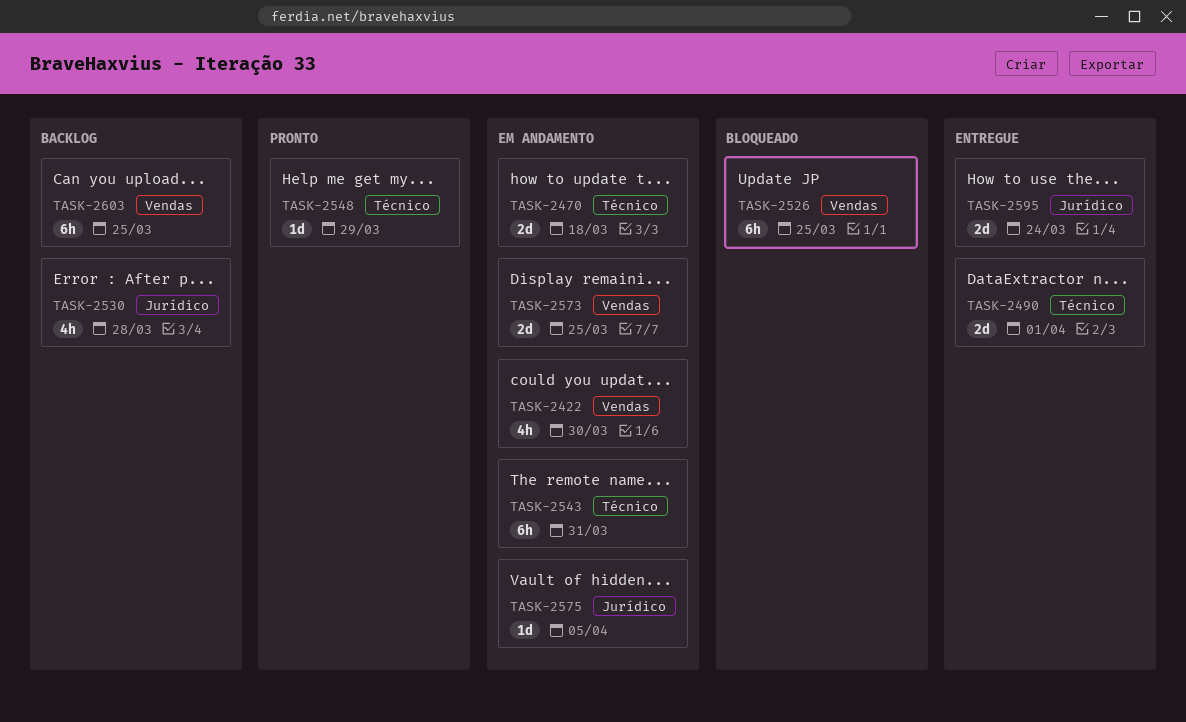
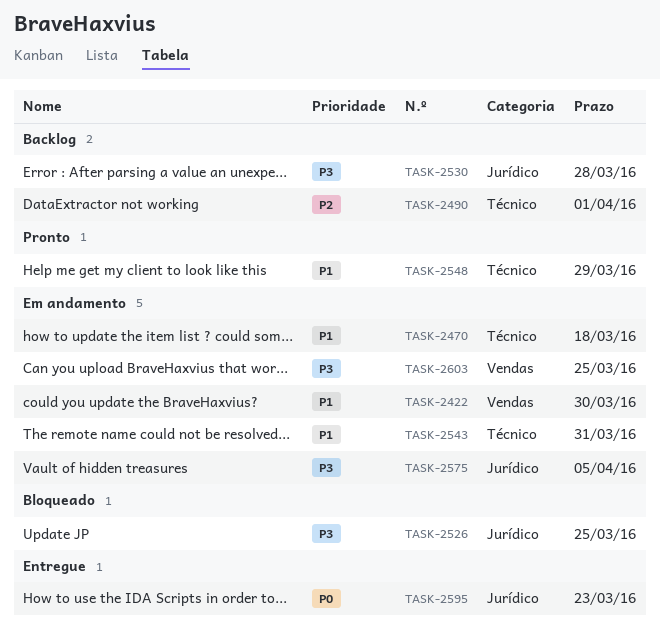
TASK-2490, status: Entregue -> Backlog
TASK-2526, label: Vendas -> Jurídico
TASK-2573: present -> none
TASK-2595, due: Mar 24 -> Mar 23
TASK-2603, status: Backlog -> Em andamento

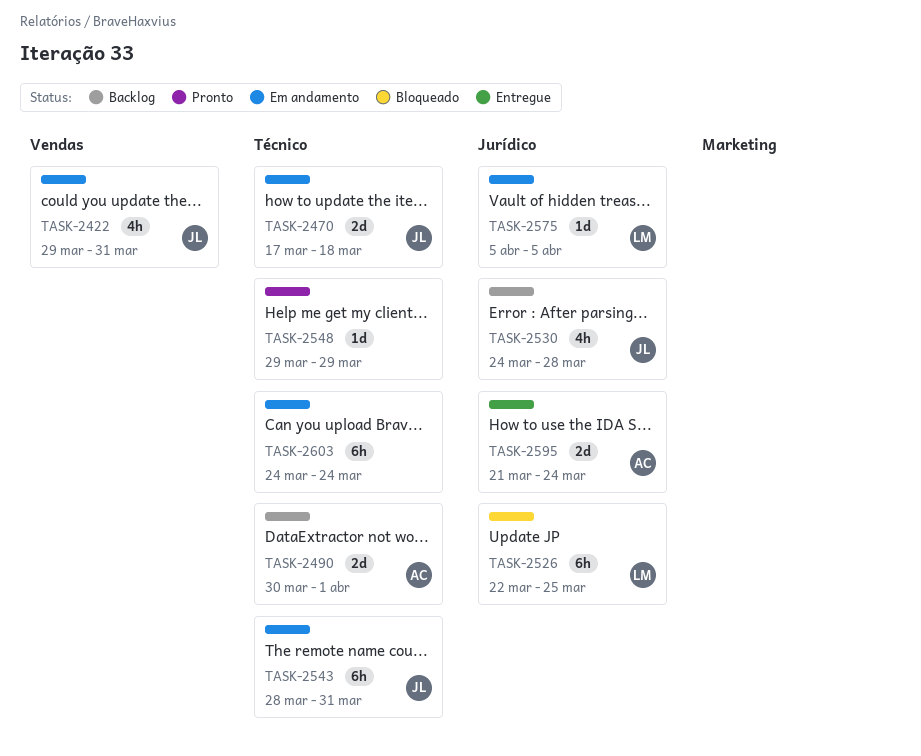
TASK-2422, due: Mar 30 -> Mar 31
TASK-2595, due: Mar 23 -> Mar 24
TASK-2603, label: Vendas -> Técnico
TASK-2603, due: Mar 25 -> Mar 24

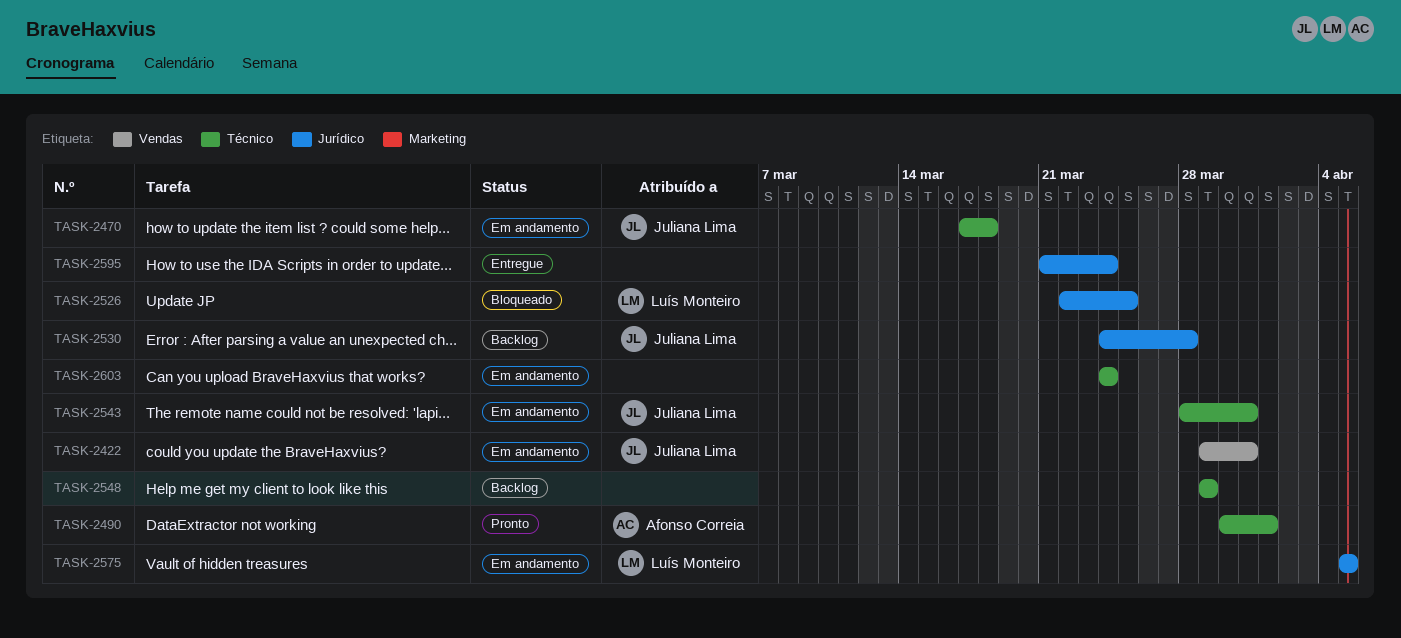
TASK-2490, status: Backlog -> Pronto
TASK-2548, status: Pronto -> Backlog
TASK-2595, owner: Afonso Correia -> none

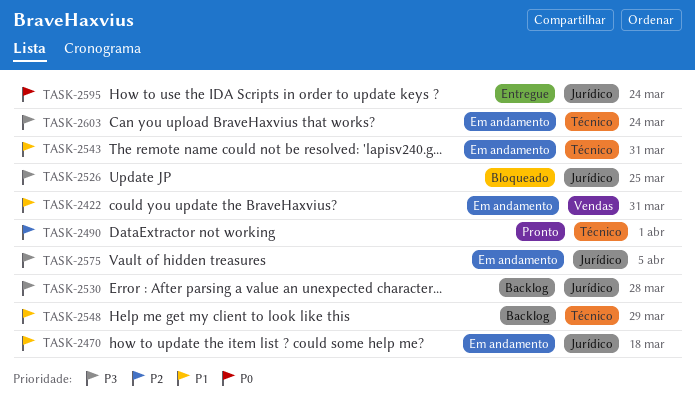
TASK-2470, label: Técnico -> Jurídico

